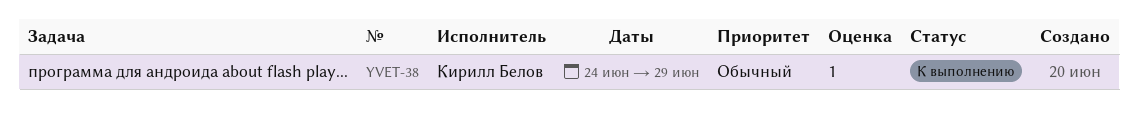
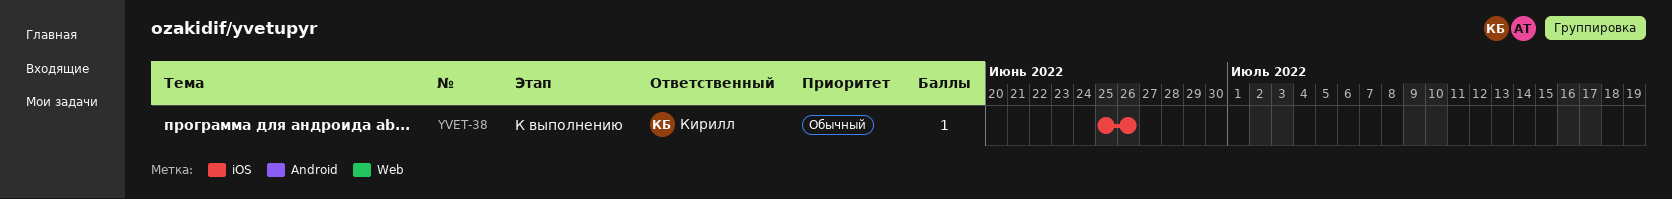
YVET-38, start: Jun 24 -> Jun 25
YVET-38, due: Jun 29 -> Jun 26

